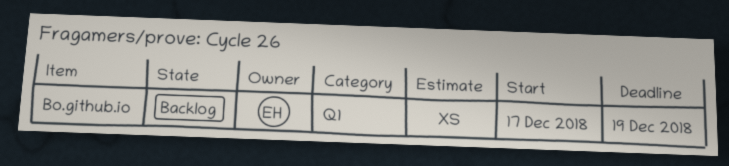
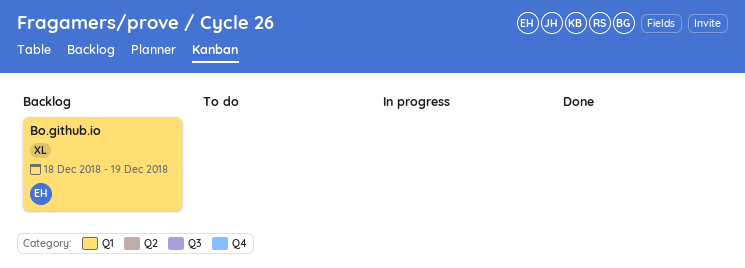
Bo.github.io, estimate: XS -> XL
Bo.github.io, start: Dec 17 -> Dec 18

